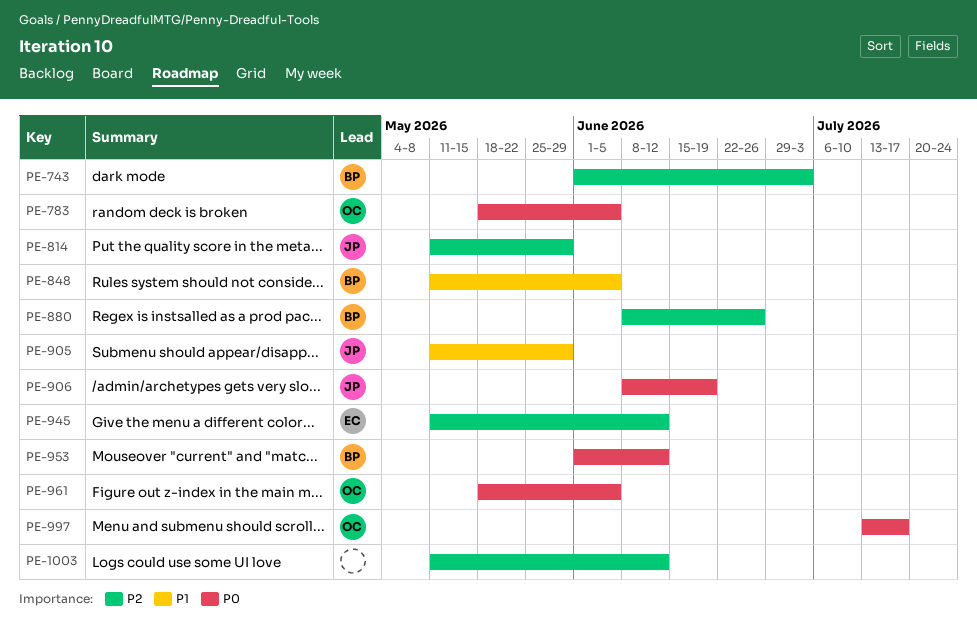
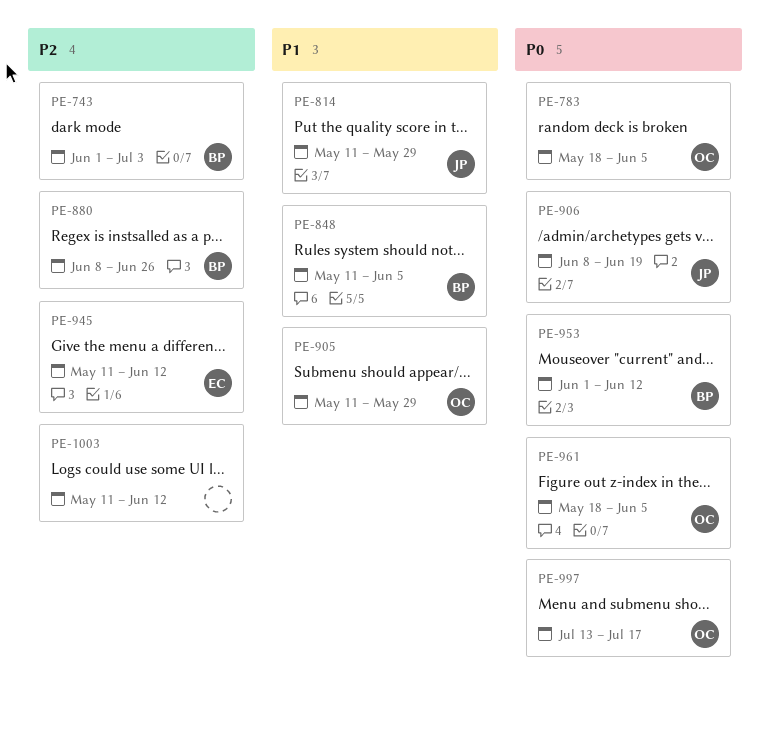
PE-814, priority: P2 -> P1
PE-905, owner: JP -> OC

